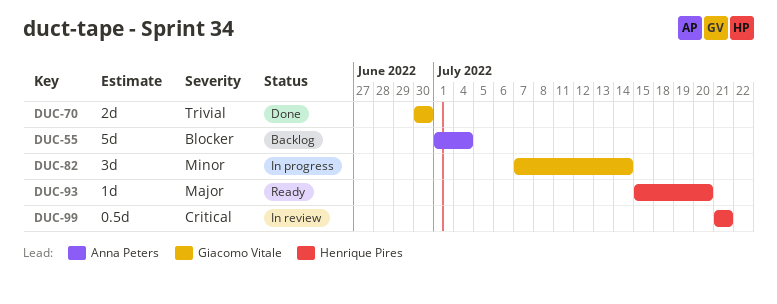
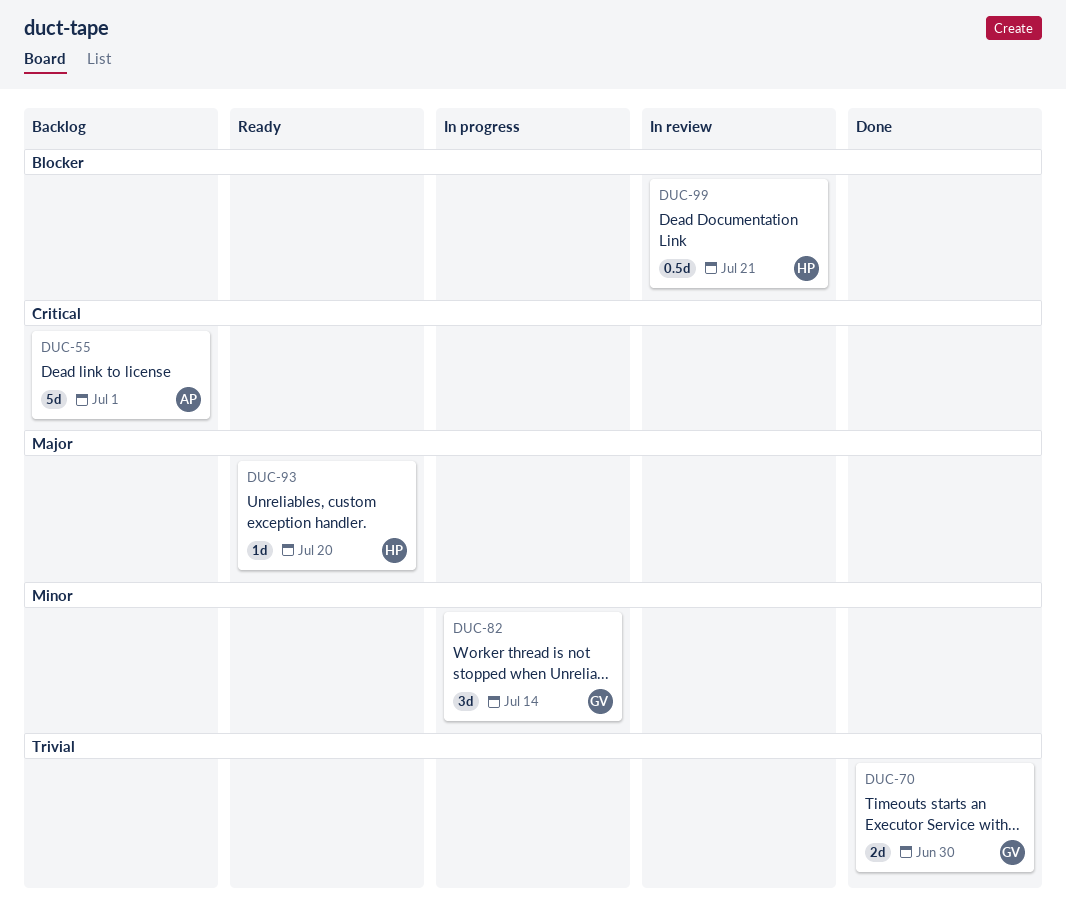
DUC-55, priority: Blocker -> Critical
DUC-55, due: Jul 4 -> Jul 1
DUC-99, priority: Critical -> Blocker

